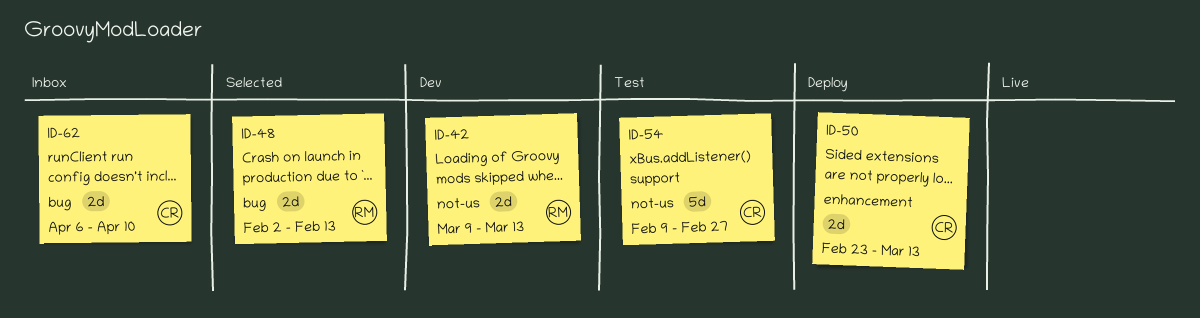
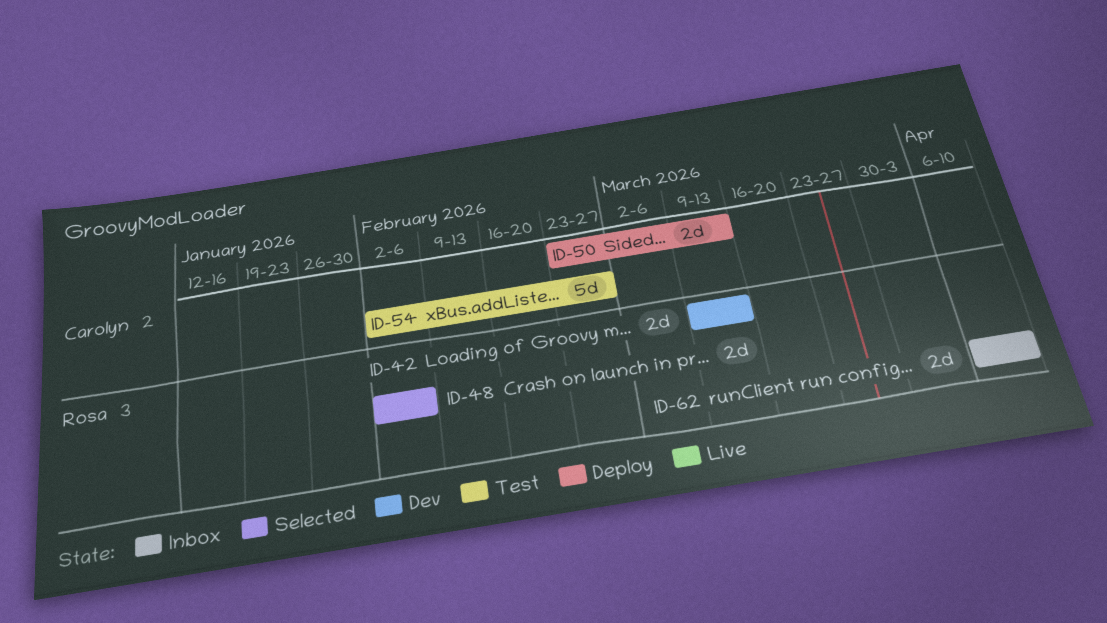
ID-48, due: Feb 13 -> Feb 6
ID-54, start: Feb 9 -> Feb 2
ID-62, owner: Carolyn -> Rosa

